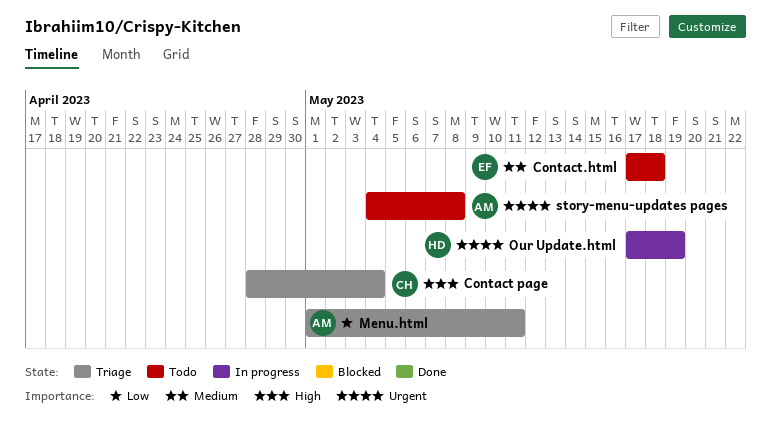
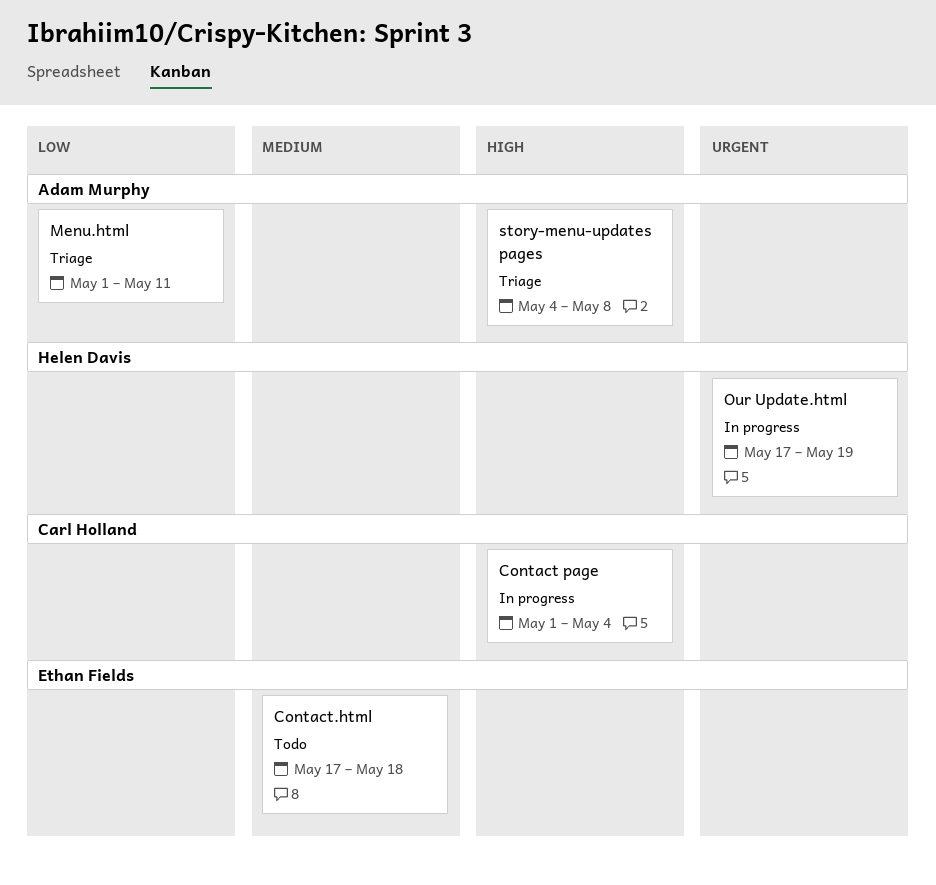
Contact page, status: Triage -> In progress
Contact page, start: Apr 28 -> May 1
story-menu-updates pages, status: Todo -> Triage
story-menu-updates pages, priority: Urgent -> High

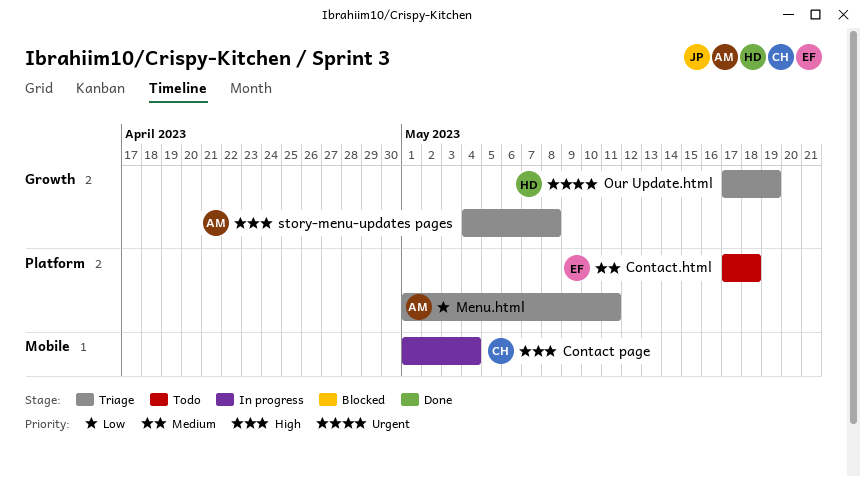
Our Update.html, status: In progress -> Triage

